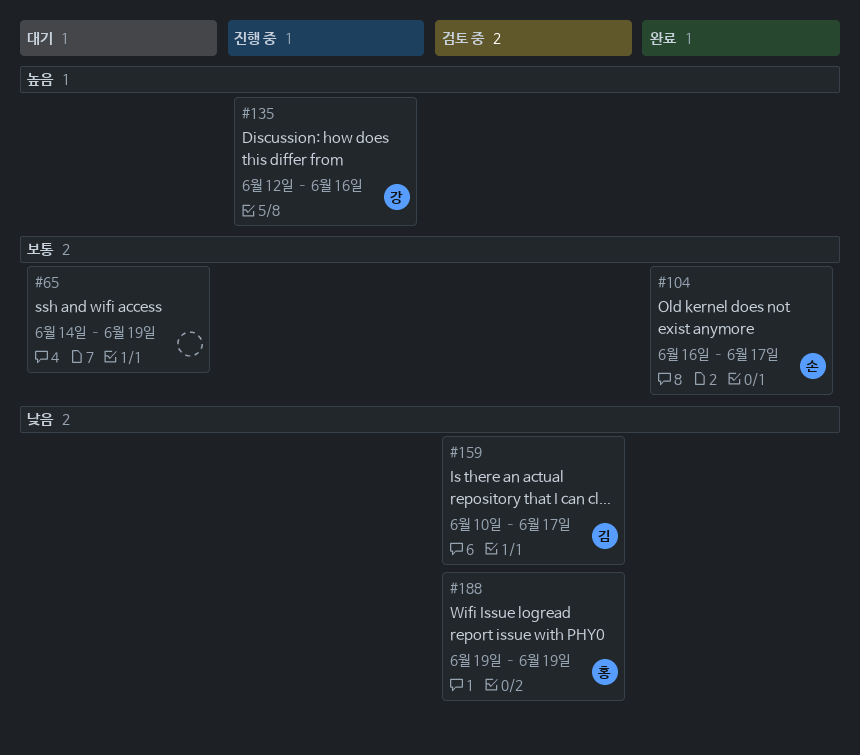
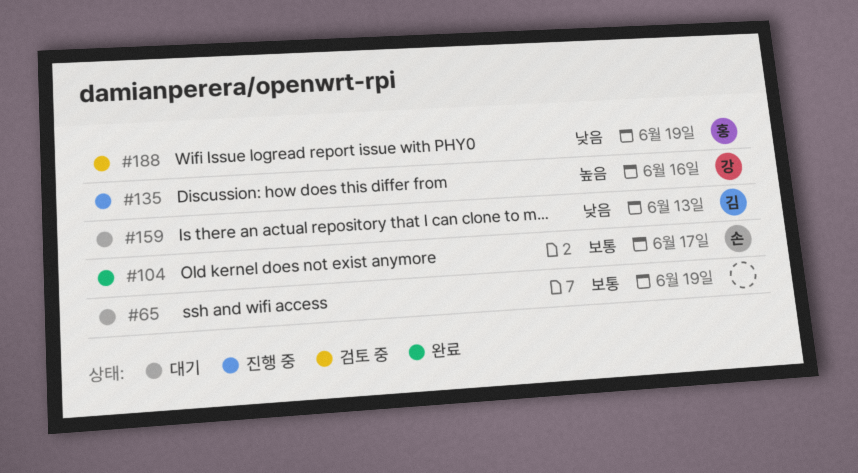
#159, status: 검토 중 -> 대기
#159, due: Jun 17 -> Jun 13

